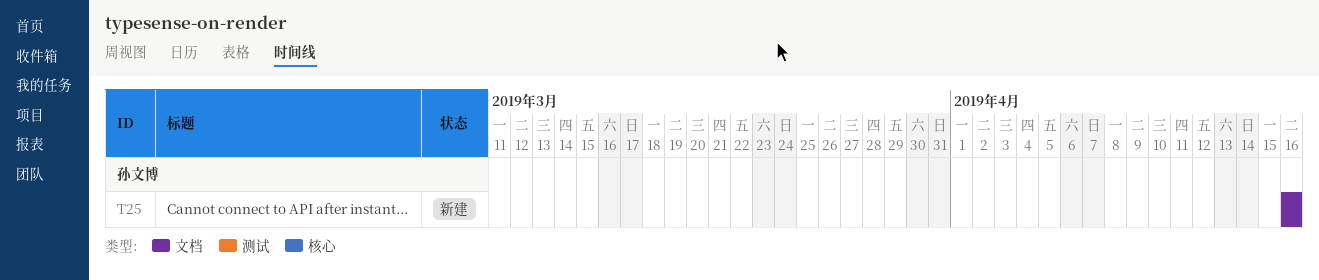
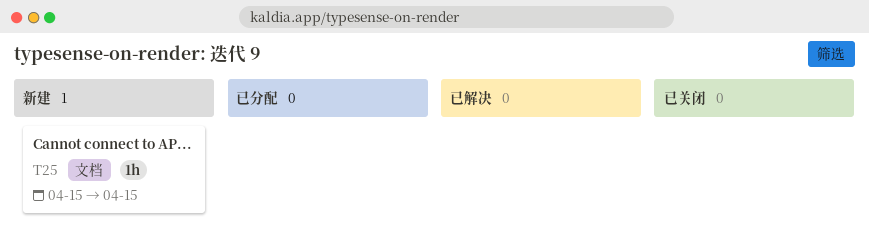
T25, start: Apr 16 -> Apr 15
T25, due: Apr 16 -> Apr 15

